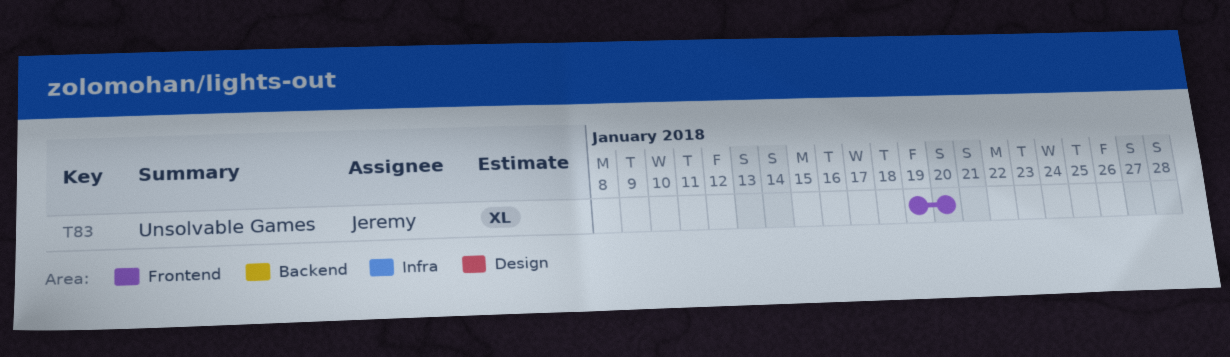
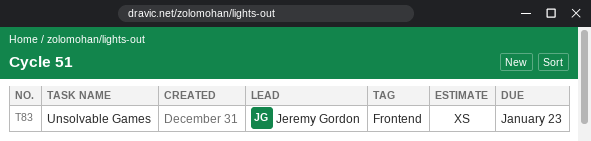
T83, estimate: XL -> XS
T83, due: Jan 20 -> Jan 23

